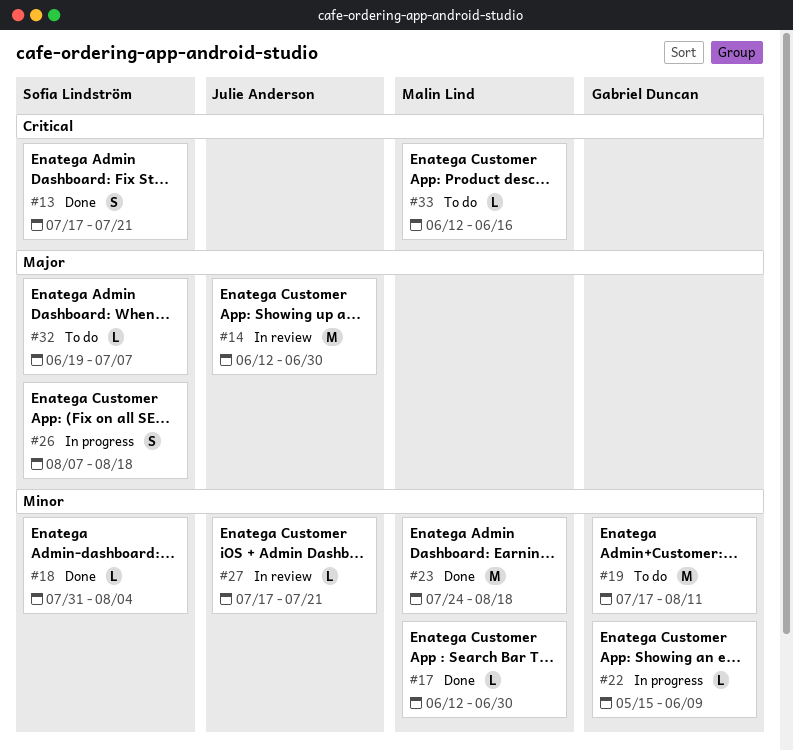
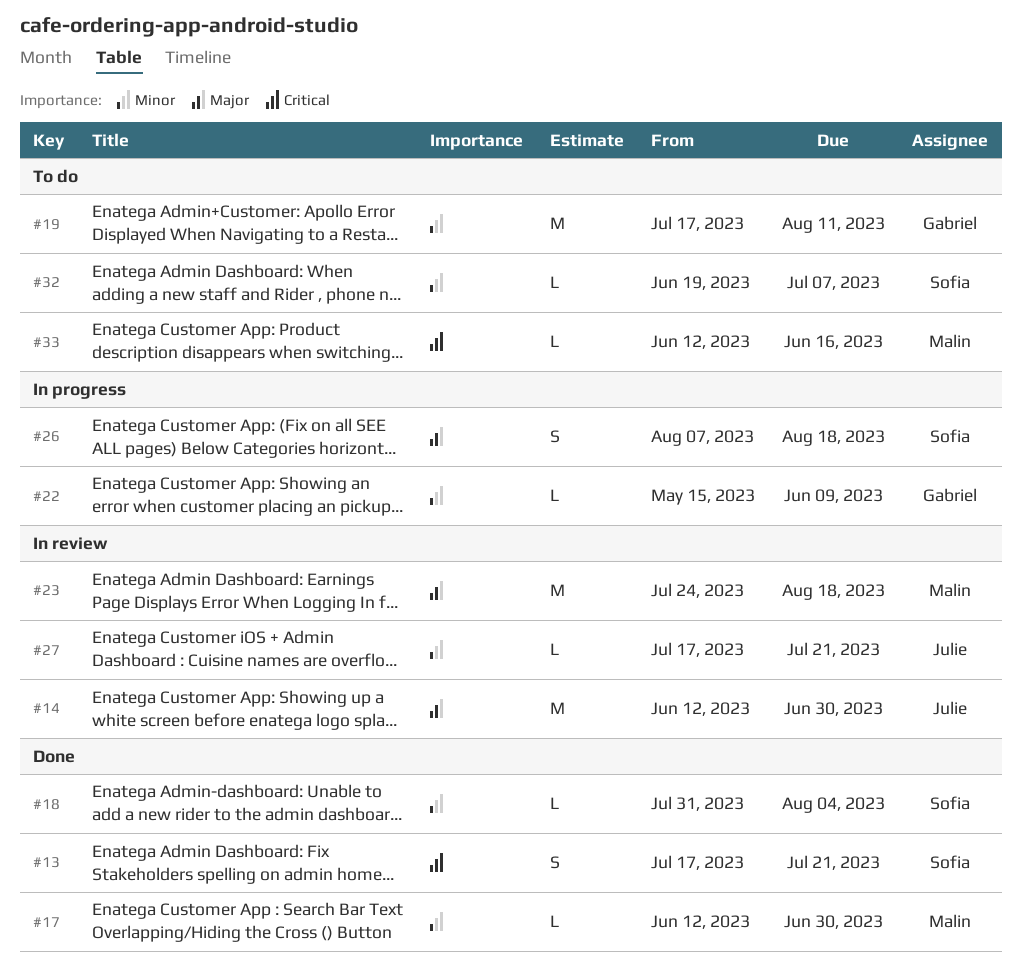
#23, status: Done -> In review
#23, priority: Minor -> Major
#32, priority: Major -> Minor

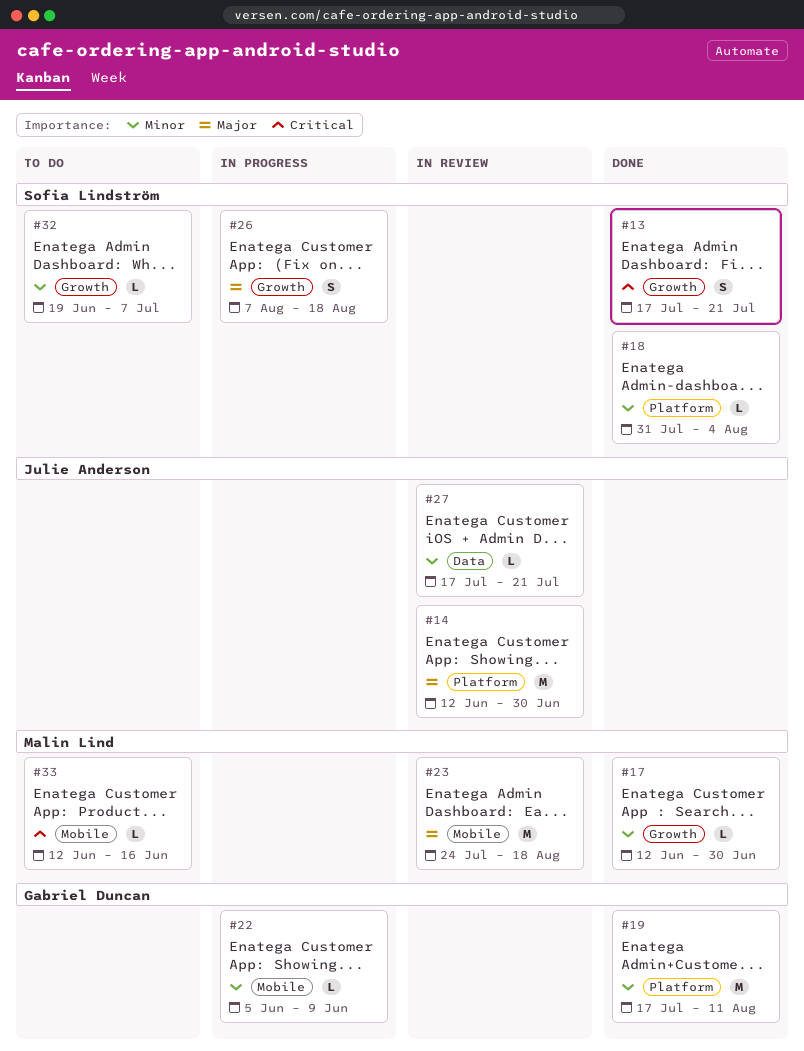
#19, status: To do -> Done
#22, start: May 15 -> Jun 5

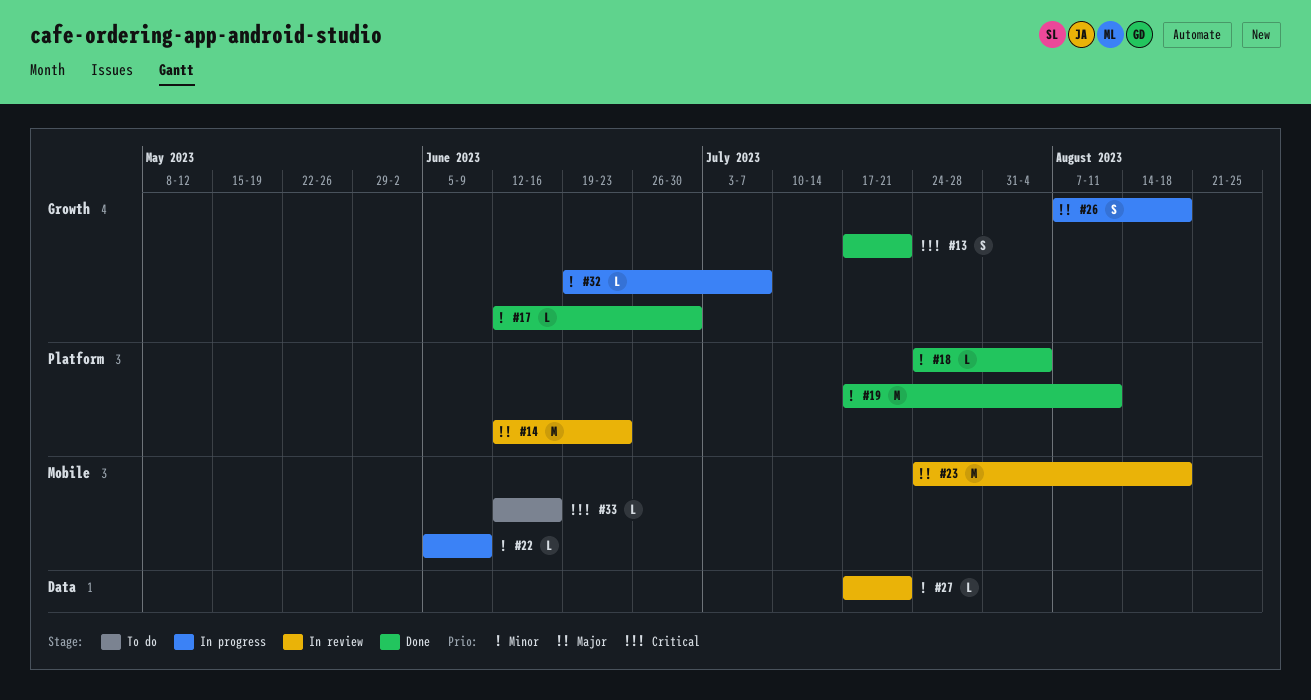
#14, due: Jun 30 -> Jun 23
#18, start: Jul 31 -> Jul 24
#32, status: To do -> In progress

